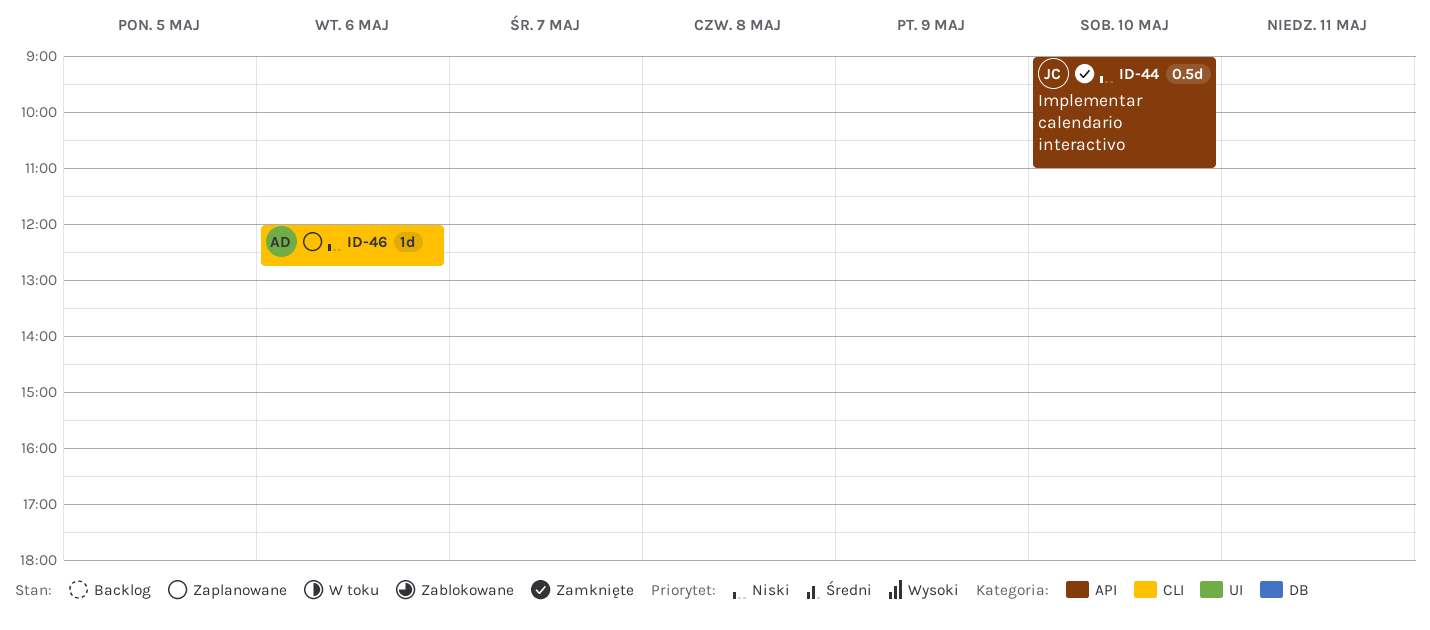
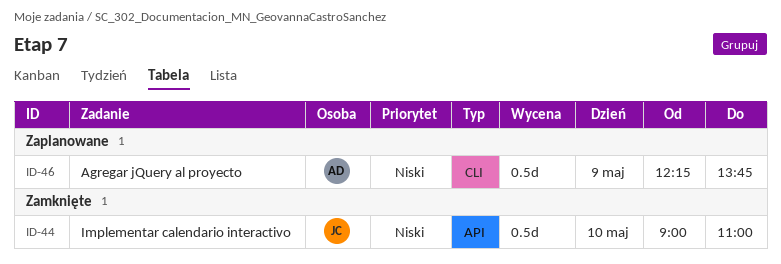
ID-46, estimate: 1d -> 0.5d
ID-46, day: May 6 -> May 9
ID-46, begins: 12:00 -> 12:15
ID-46, ends: 12:45 -> 13:45

